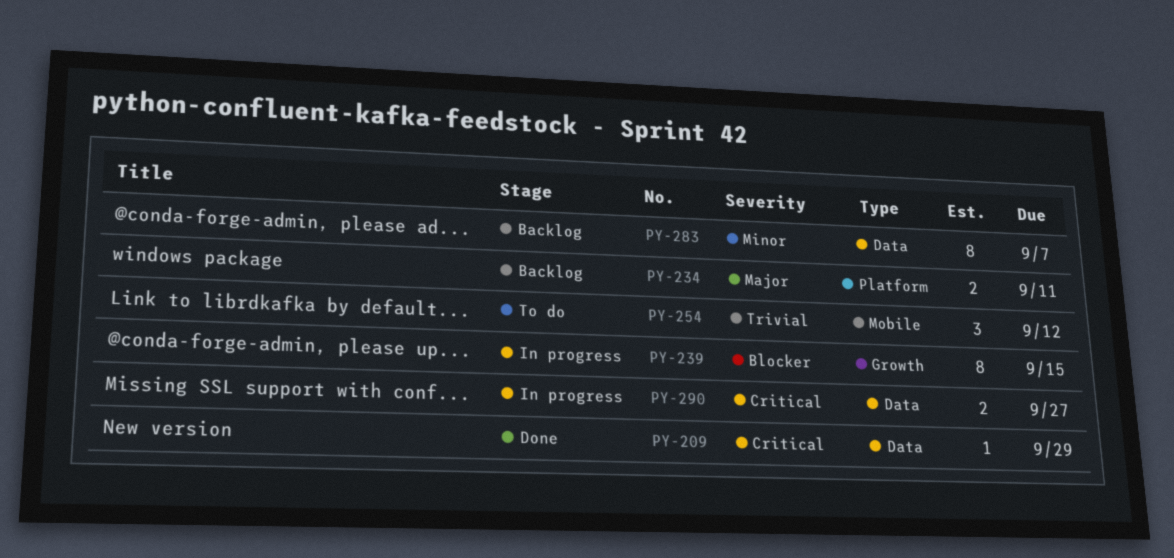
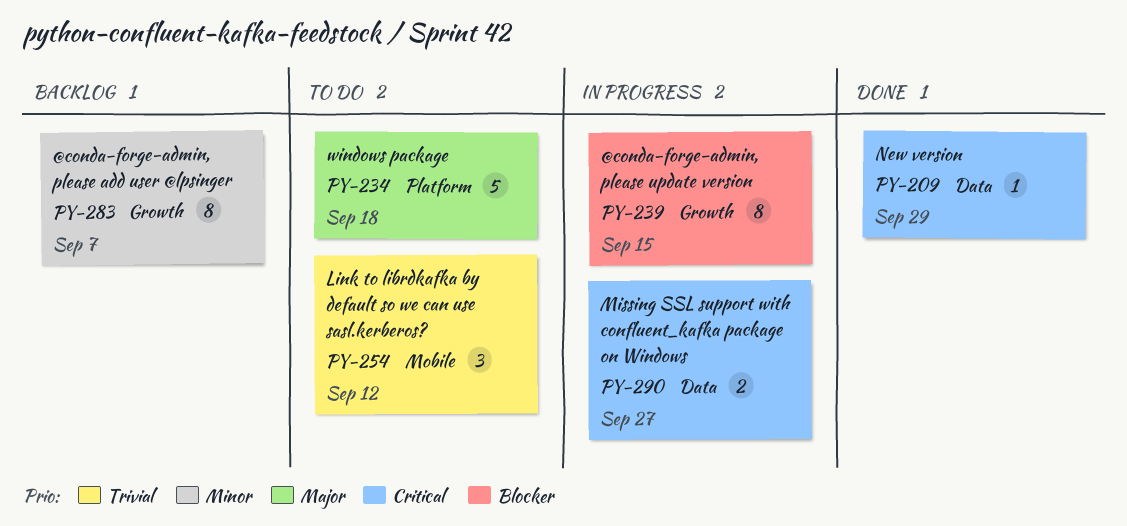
PY-234, status: Backlog -> To do
PY-234, estimate: 2 -> 5
PY-234, due: Sep 11 -> Sep 18
PY-283, label: Data -> Growth

